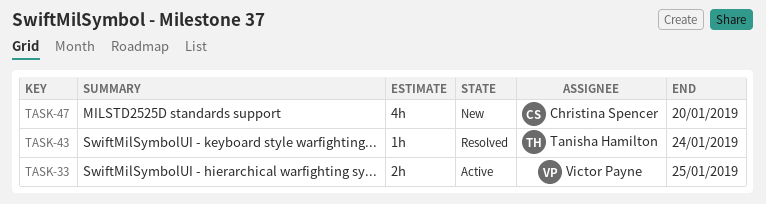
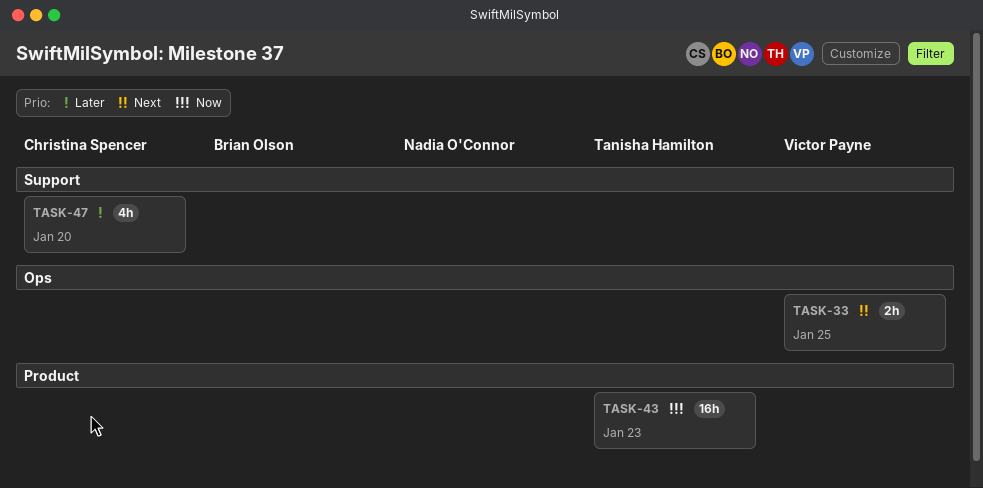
TASK-43, estimate: 1h -> 16h
TASK-43, due: Jan 24 -> Jan 23

